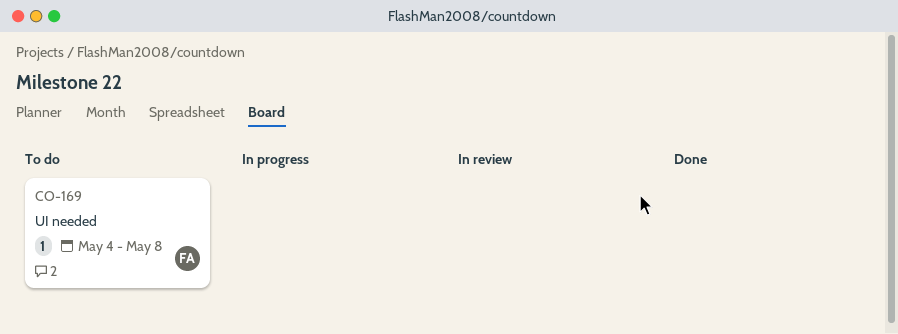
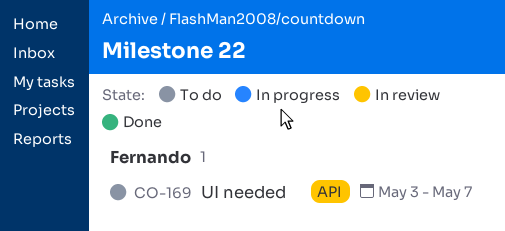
CO-169, start: May 4 -> May 3
CO-169, due: May 8 -> May 7

